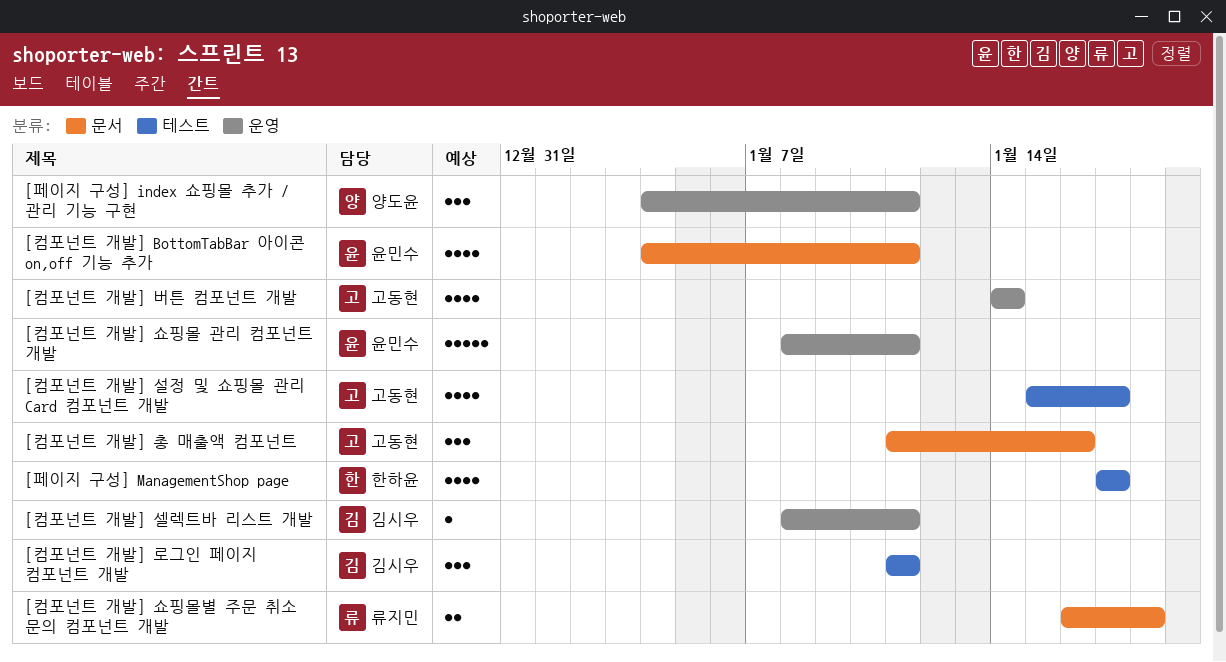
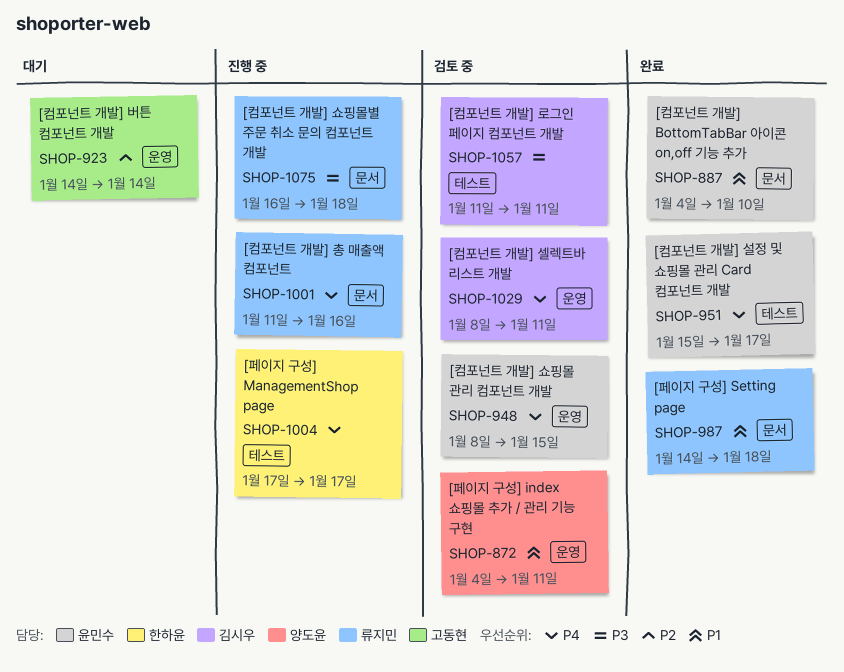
[컴포넌트 개발] BottomTabBar 아이콘 on,off 기능 추가, due: Jan 11 -> Jan 10
[컴포넌트 개발] 설정 및 쇼핑몰 관리 Card 컴포넌트 개발, owner: 고동현 -> 윤민수
[컴포넌트 개발] 쇼핑몰 관리 컴포넌트 개발, due: Jan 11 -> Jan 15
[컴포넌트 개발] 총 매출액 컴포넌트, owner: 고동현 -> 류지민
[페이지 구성] Setting page: none -> present

